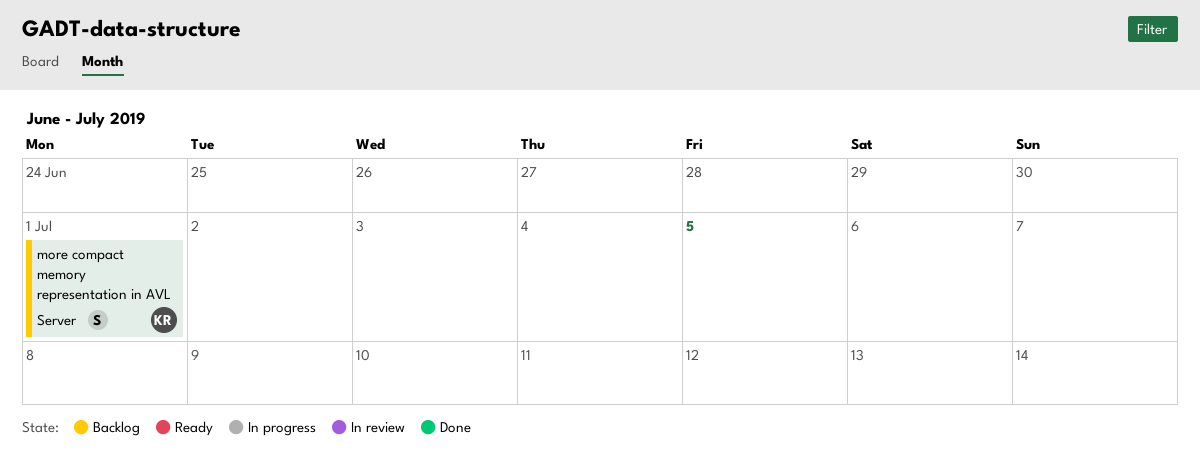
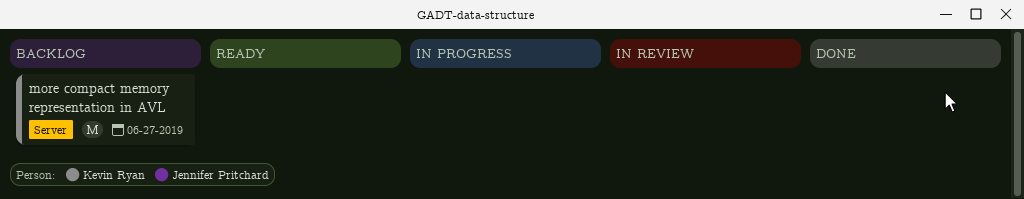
more compact memory representation in AVL, estimate: S -> M
more compact memory representation in AVL, due: Jul 1 -> Jun 27

